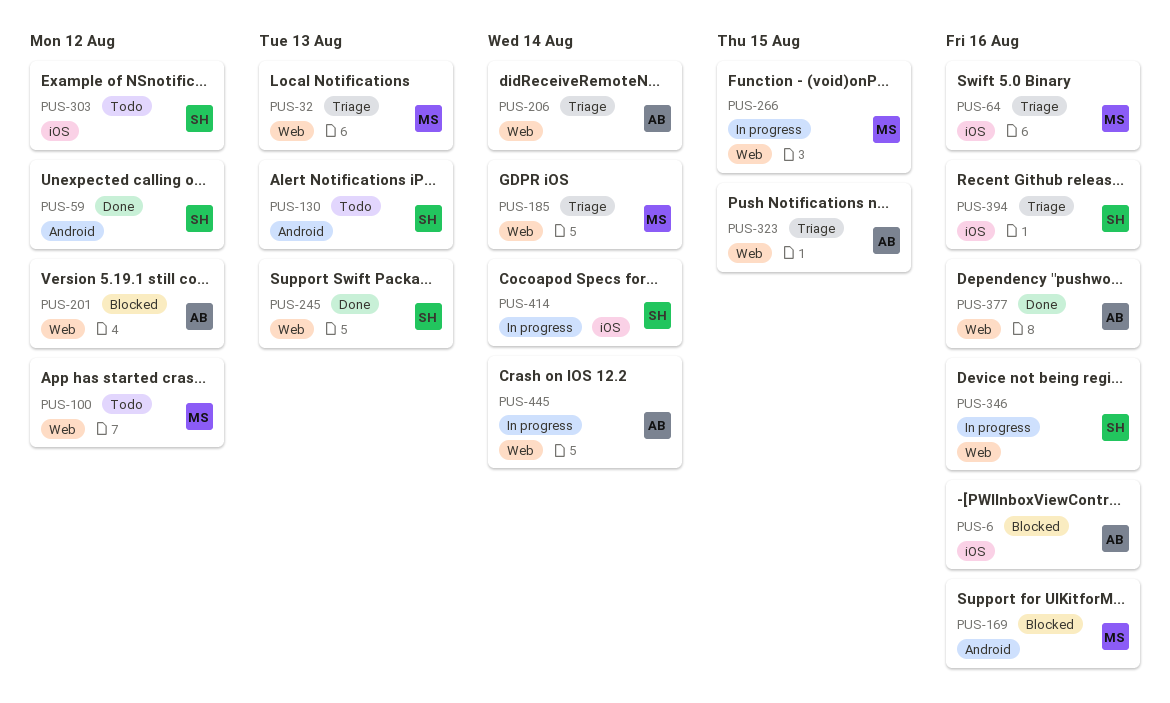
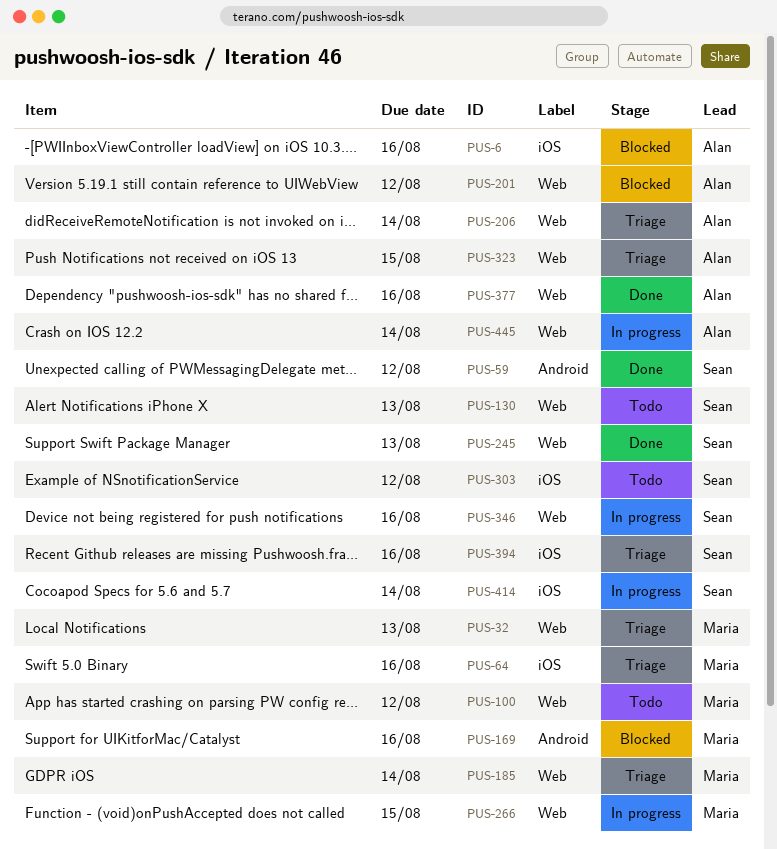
PUS-130, label: Android -> Web

